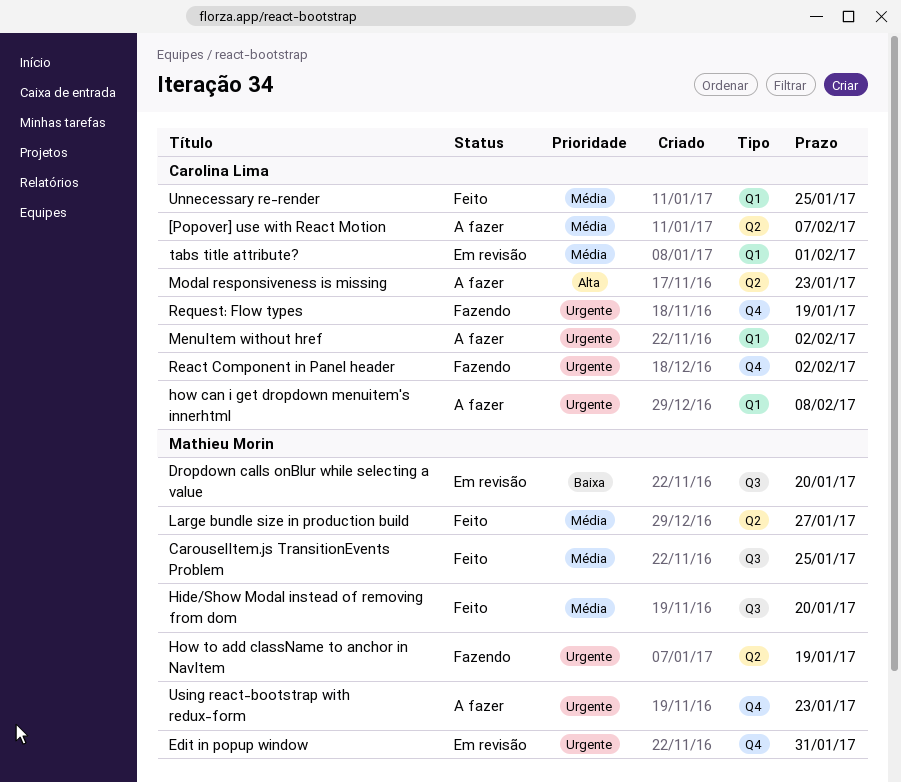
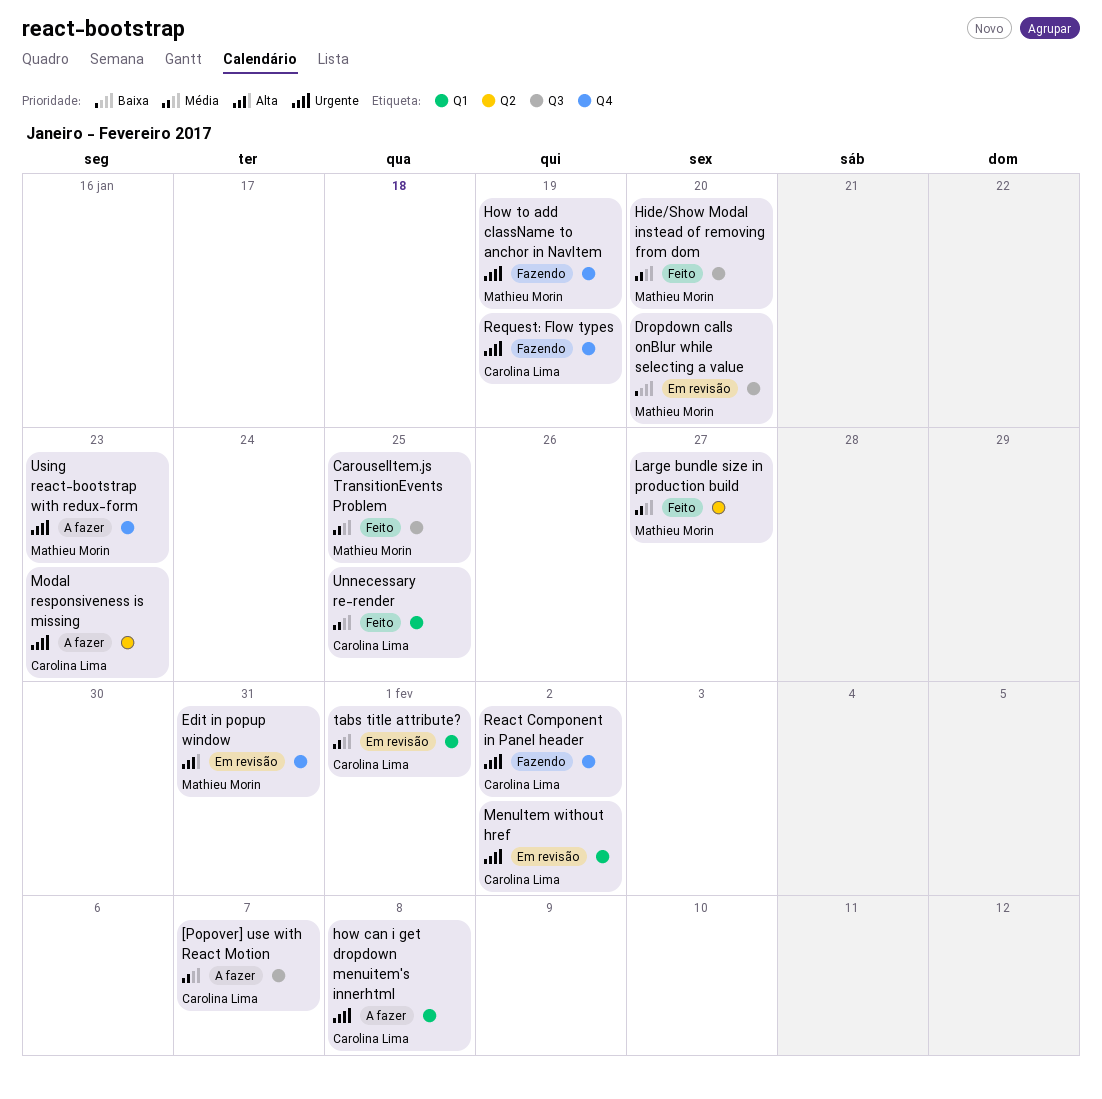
[Popover] use with React Motion, label: Q2 -> Q3
Edit in popup window, priority: Urgente -> Alta
How to add className to anchor in NavItem, label: Q2 -> Q4
MenuItem without href, status: A fazer -> Em revisão
Modal responsiveness is missing, priority: Alta -> Urgente

